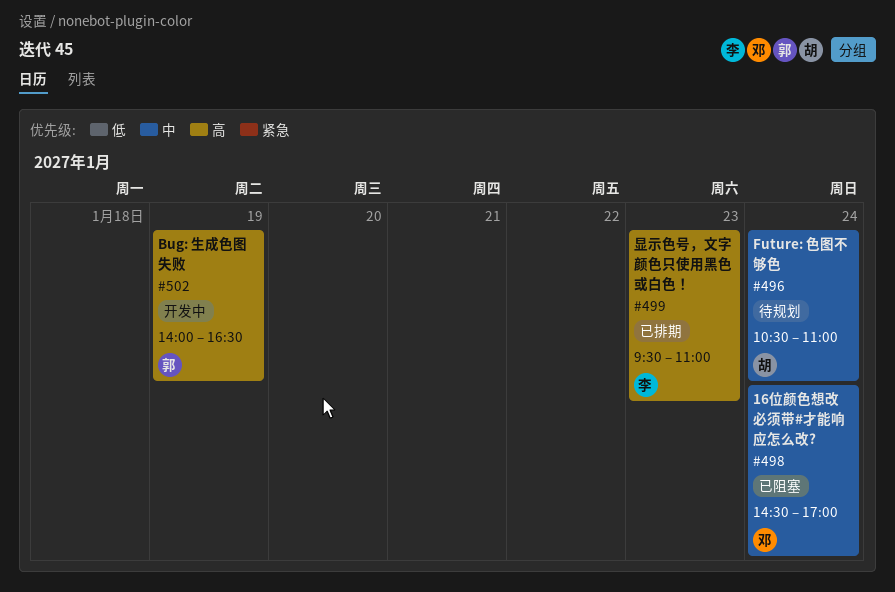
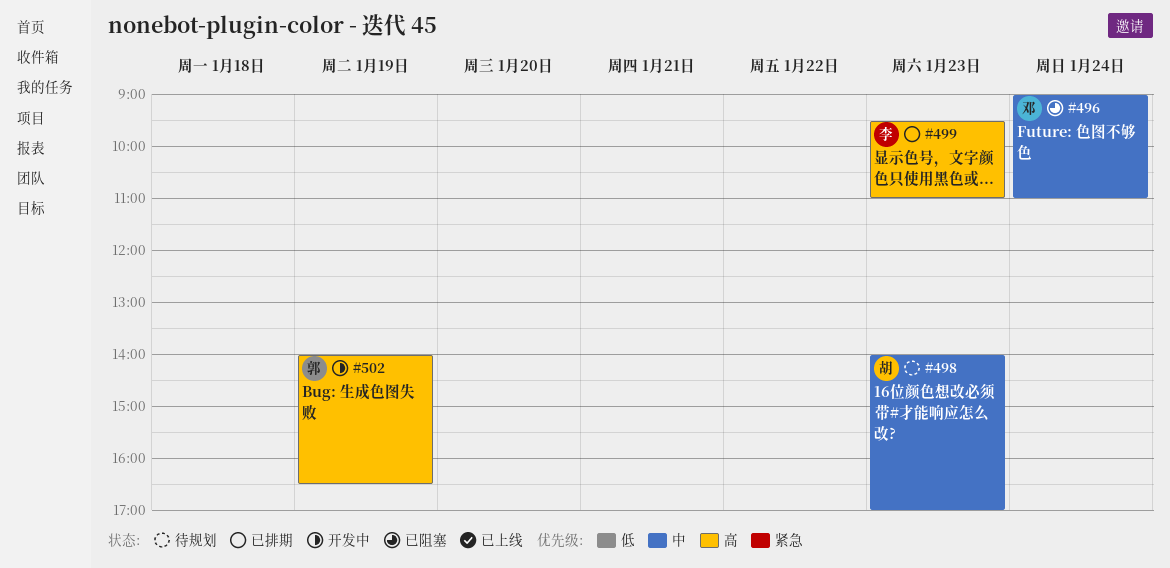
#496, status: 待规划 -> 已阻塞
#496, owner: 胡 -> 邓
#496, begins: 10:30 -> 09:00
#498, status: 已阻塞 -> 待规划
#498, owner: 邓 -> 胡
#498, day: Jan 24 -> Jan 23
#498, begins: 14:30 -> 14:00

